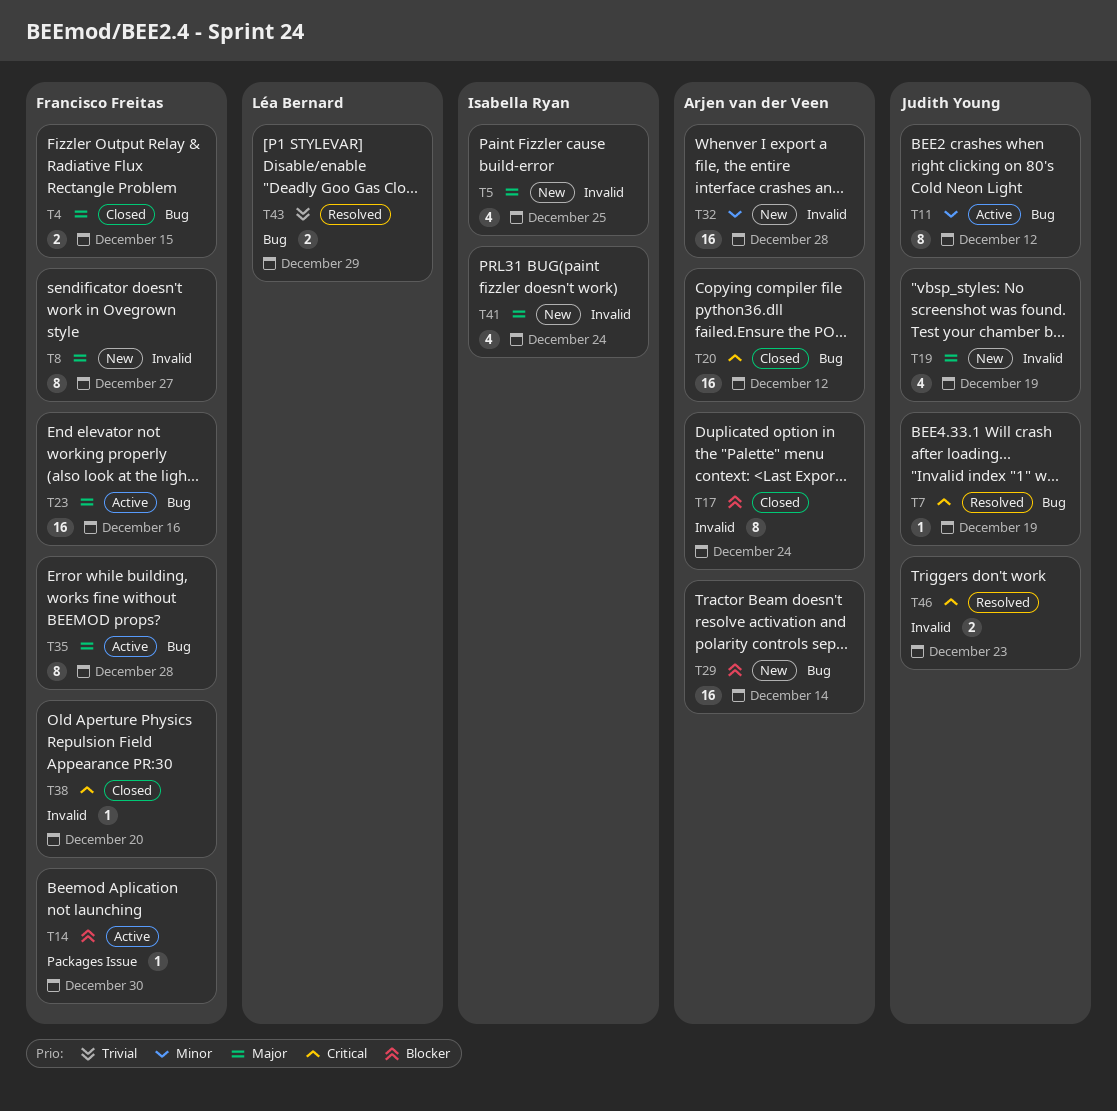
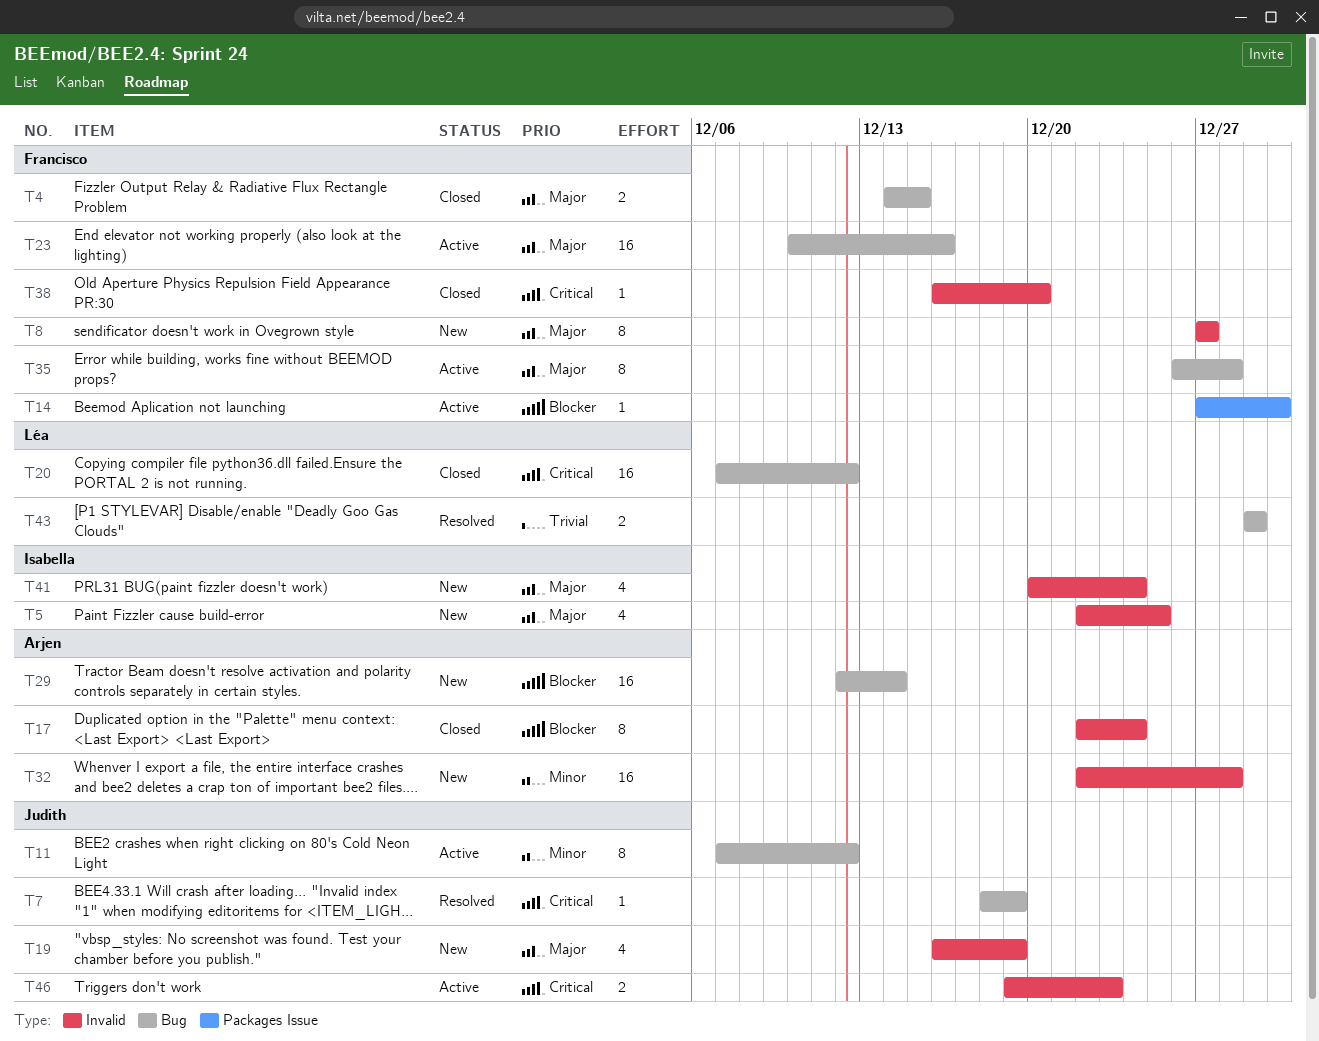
T20, owner: Arjen van der Veen -> Léa Bernard
T46, status: Resolved -> Active

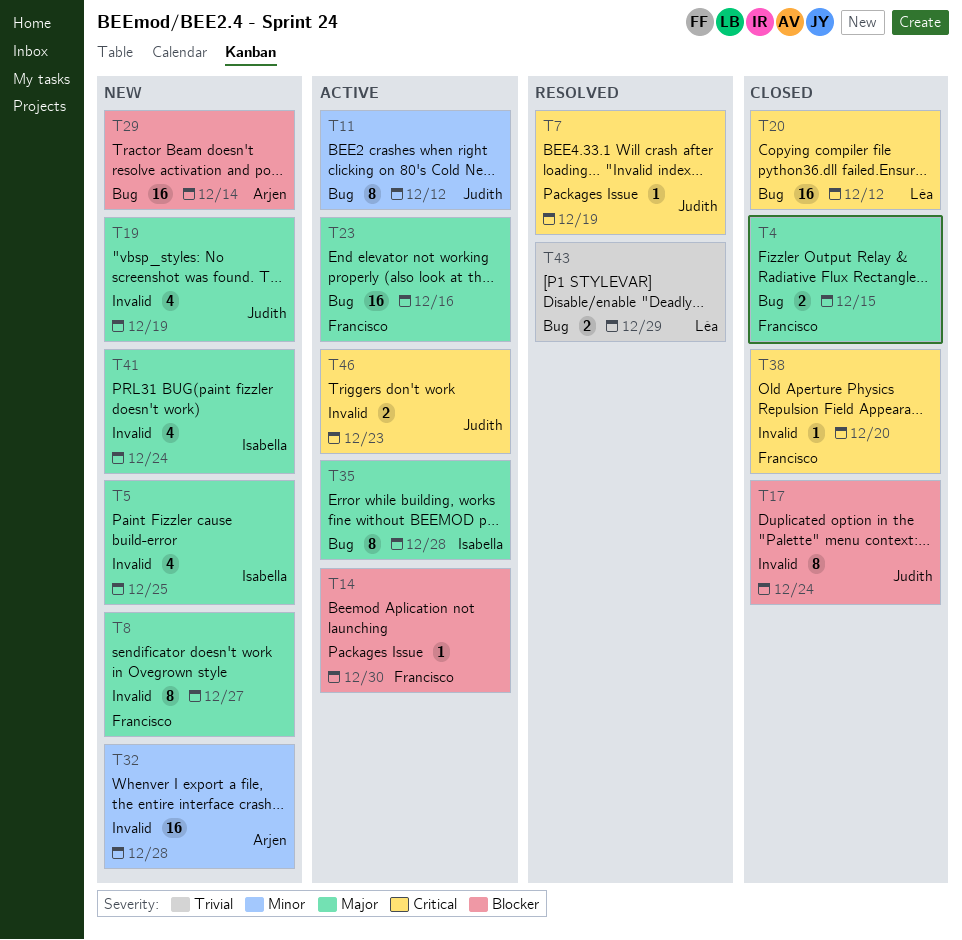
T7, label: Bug -> Packages Issue
T17, owner: Arjen -> Judith
T35, owner: Francisco -> Isabella

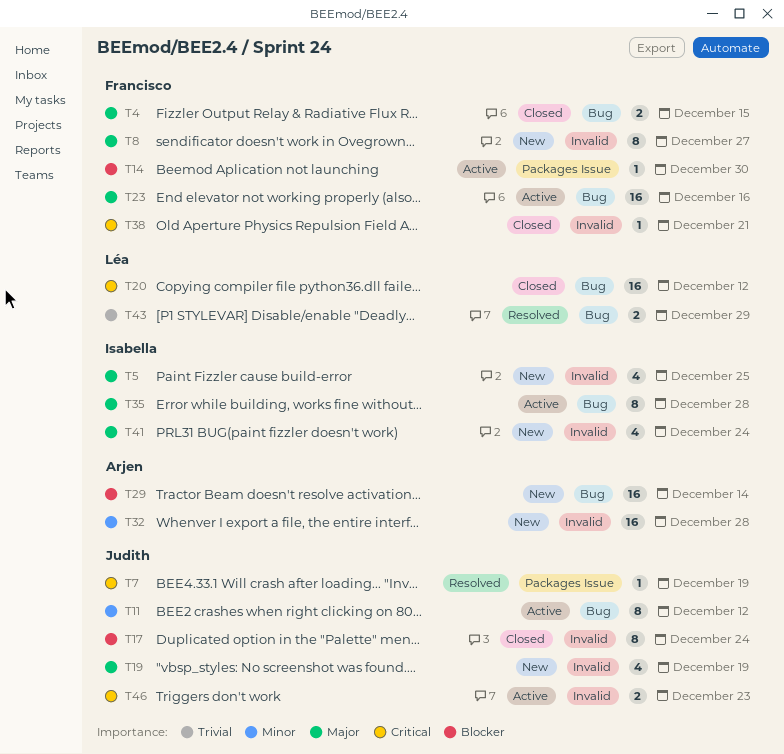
T38, due: Dec 20 -> Dec 21

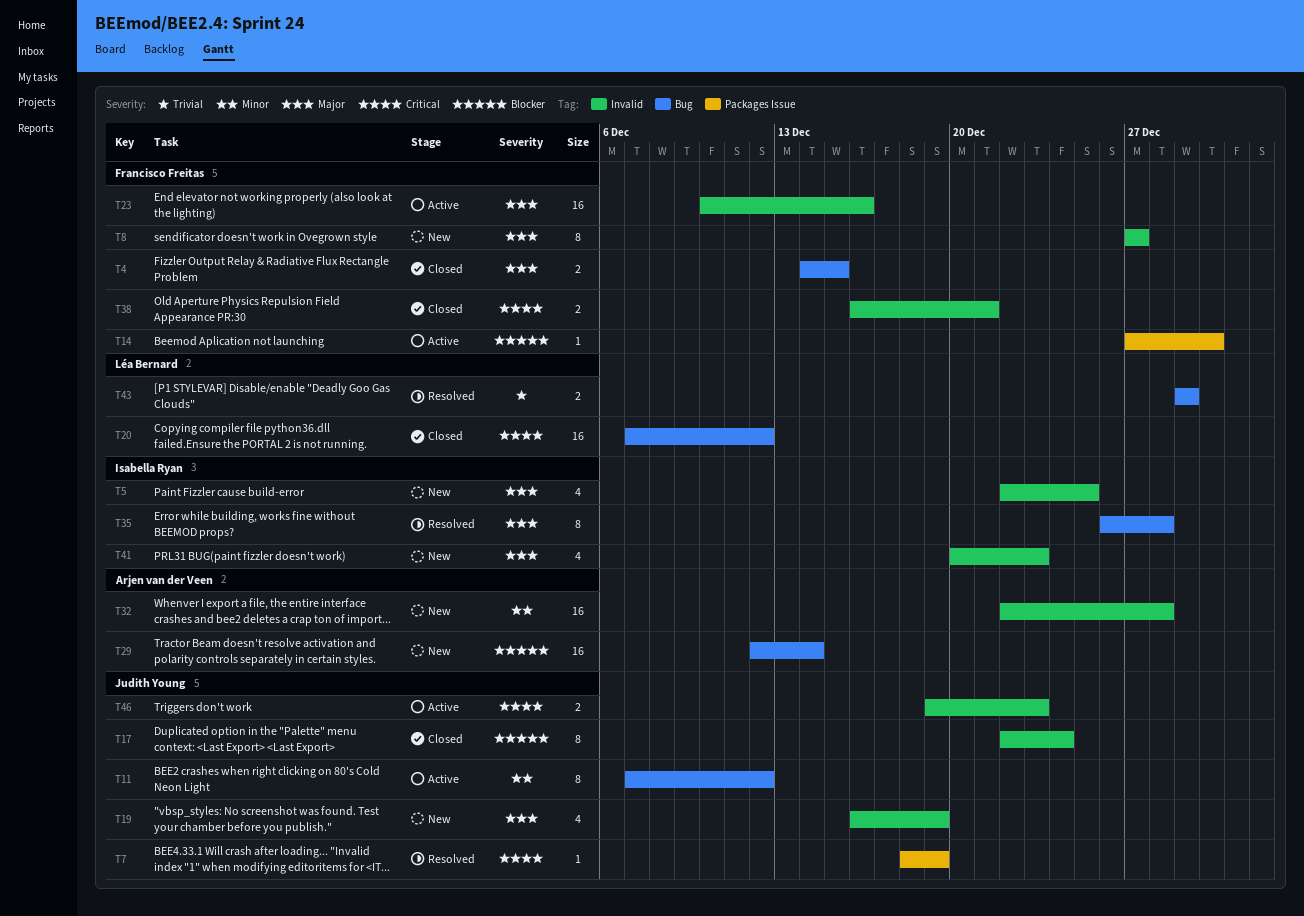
T23, label: Bug -> Invalid
T35, status: Active -> Resolved
T38, estimate: 1 -> 2
T41, due: Dec 24 -> Dec 23

